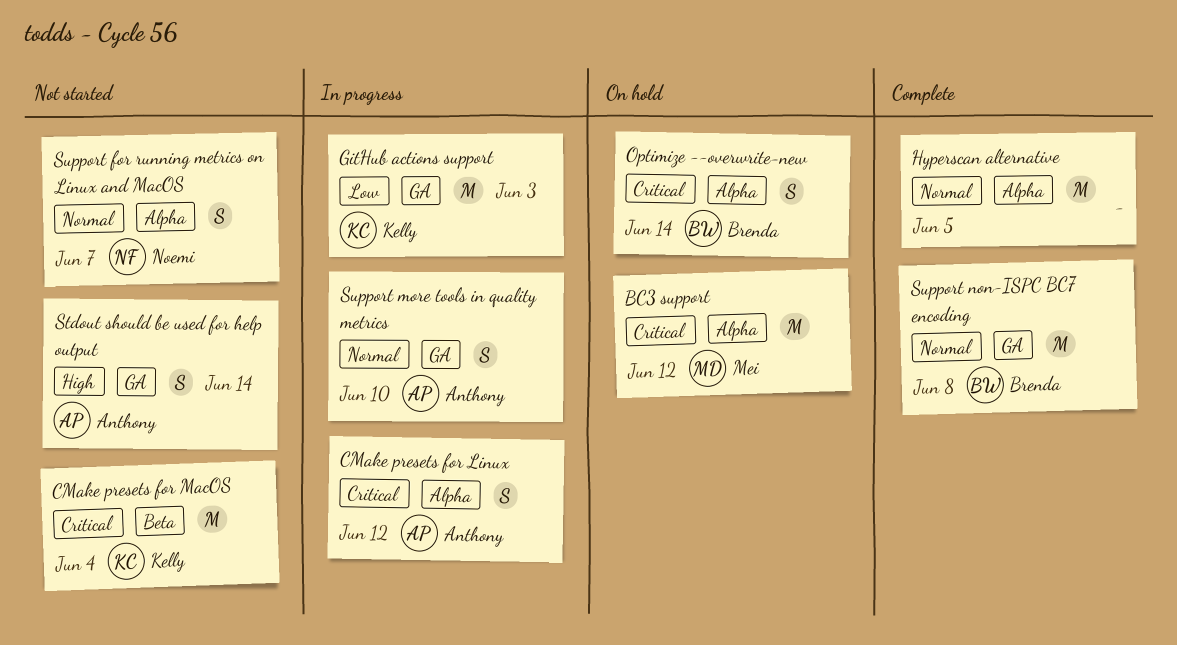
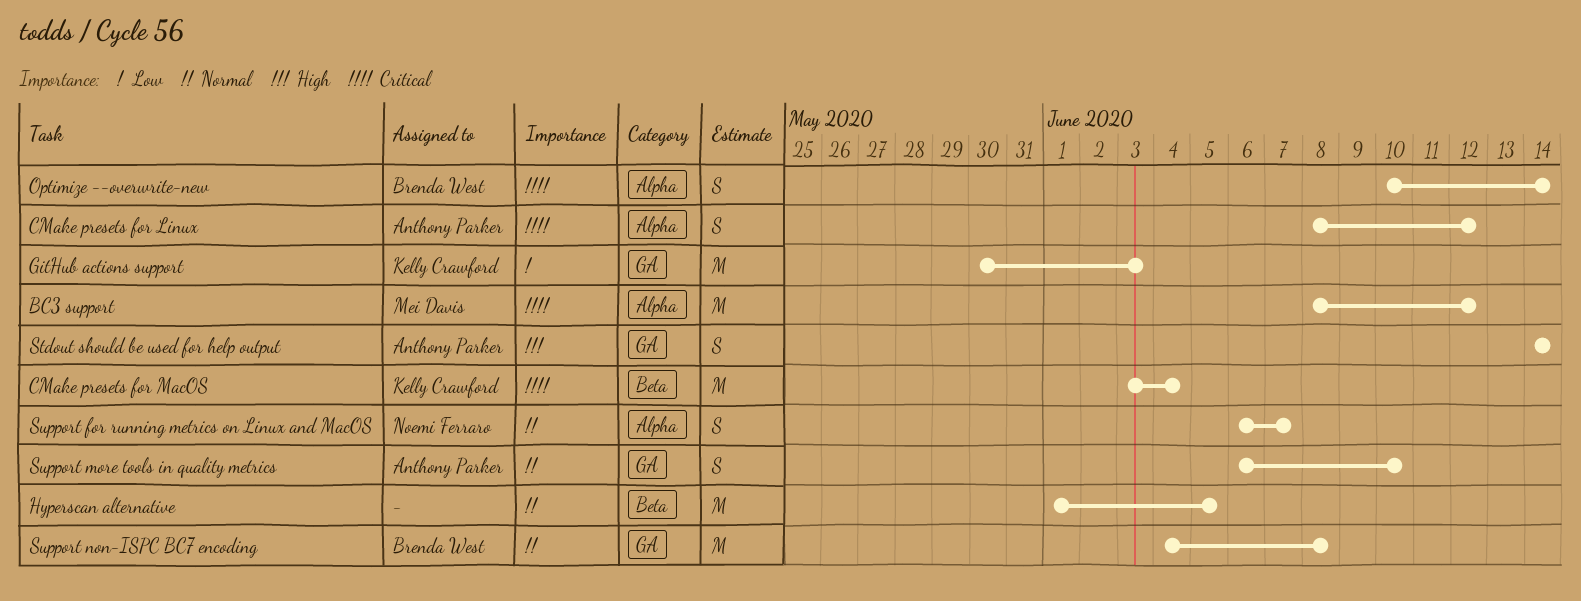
Hyperscan alternative, label: Alpha -> Beta

